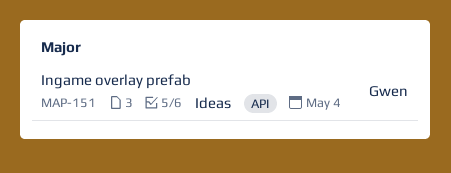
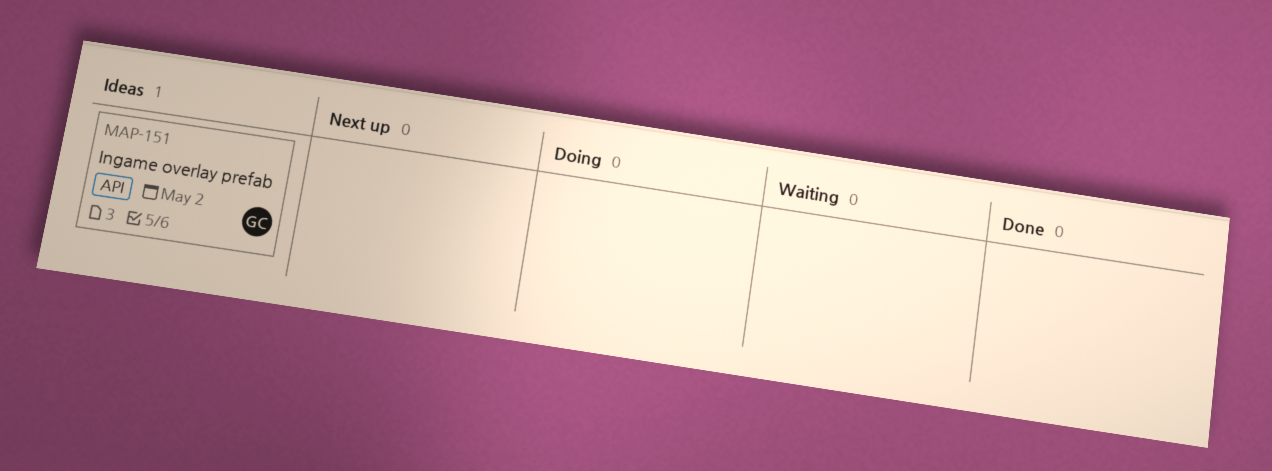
MAP-151, due: May 4 -> May 2

